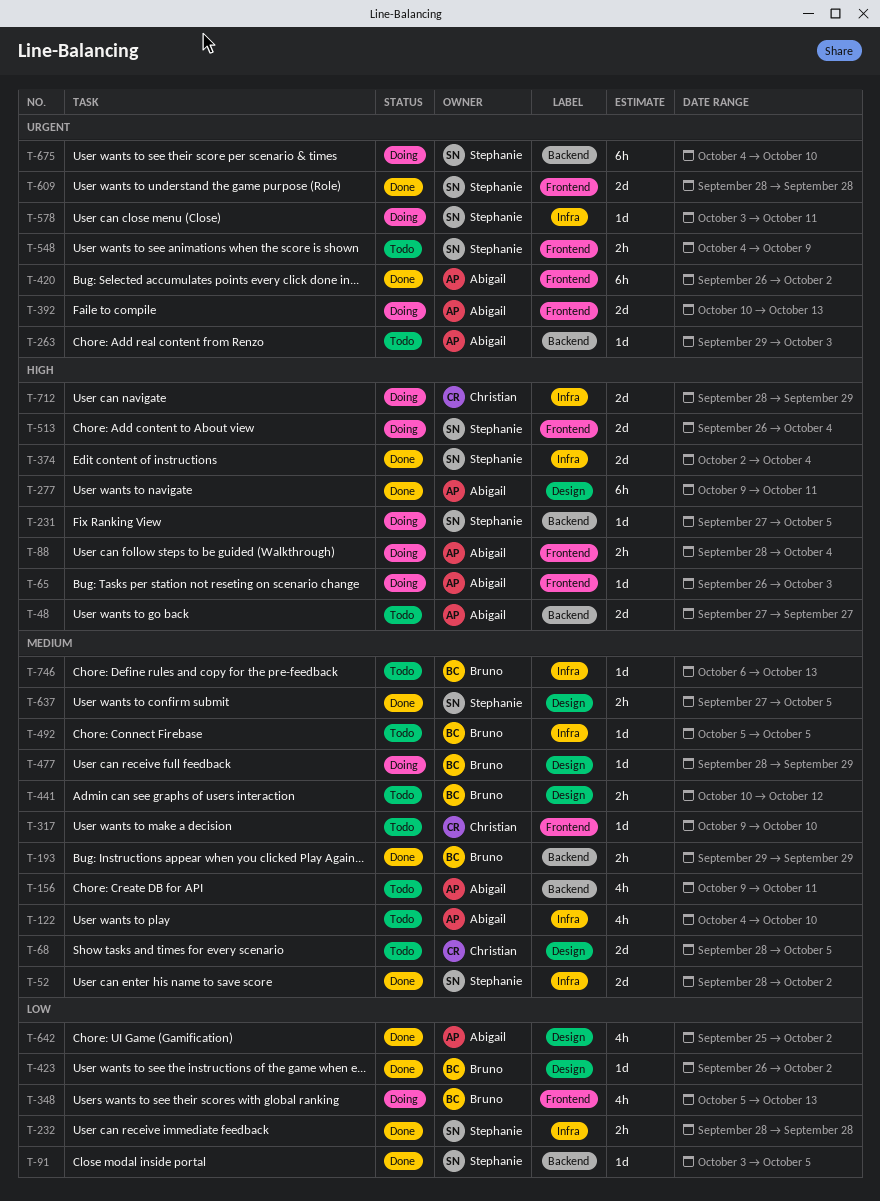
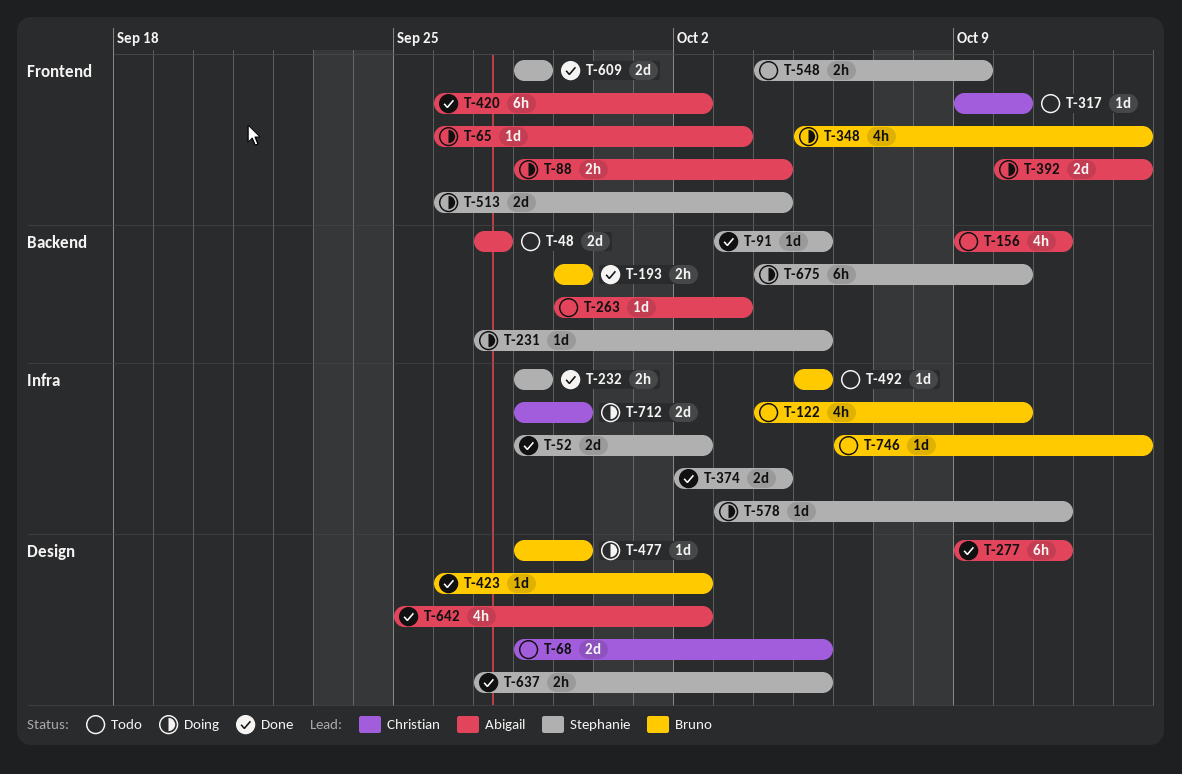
T-122, owner: Abigail -> Bruno
T-441: present -> none

